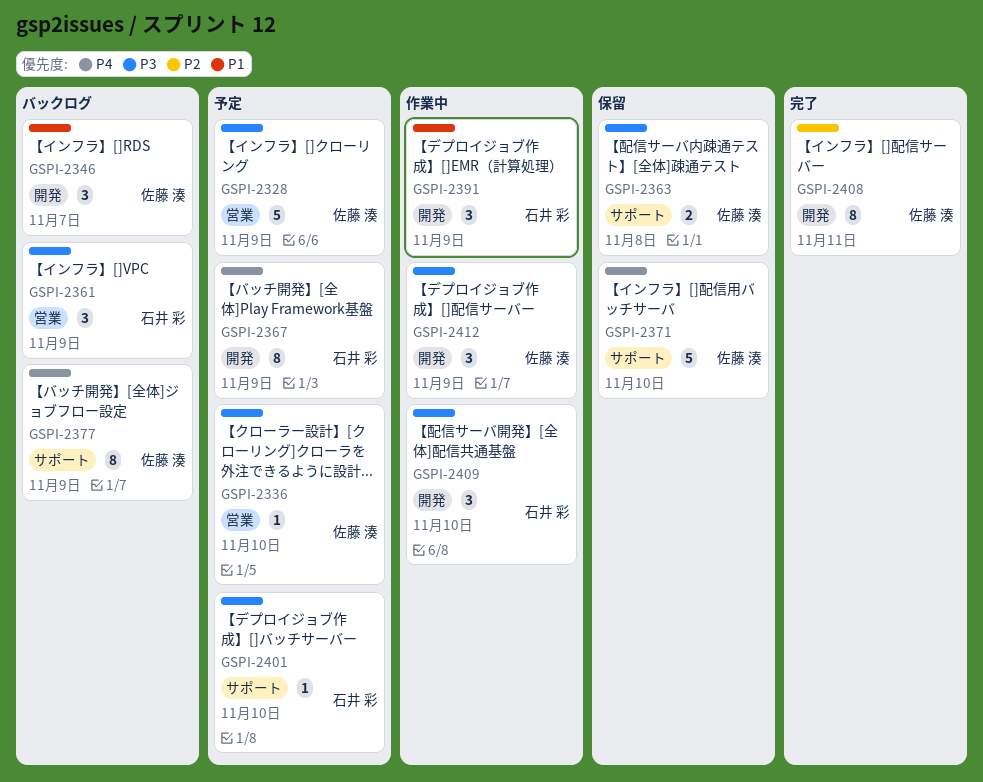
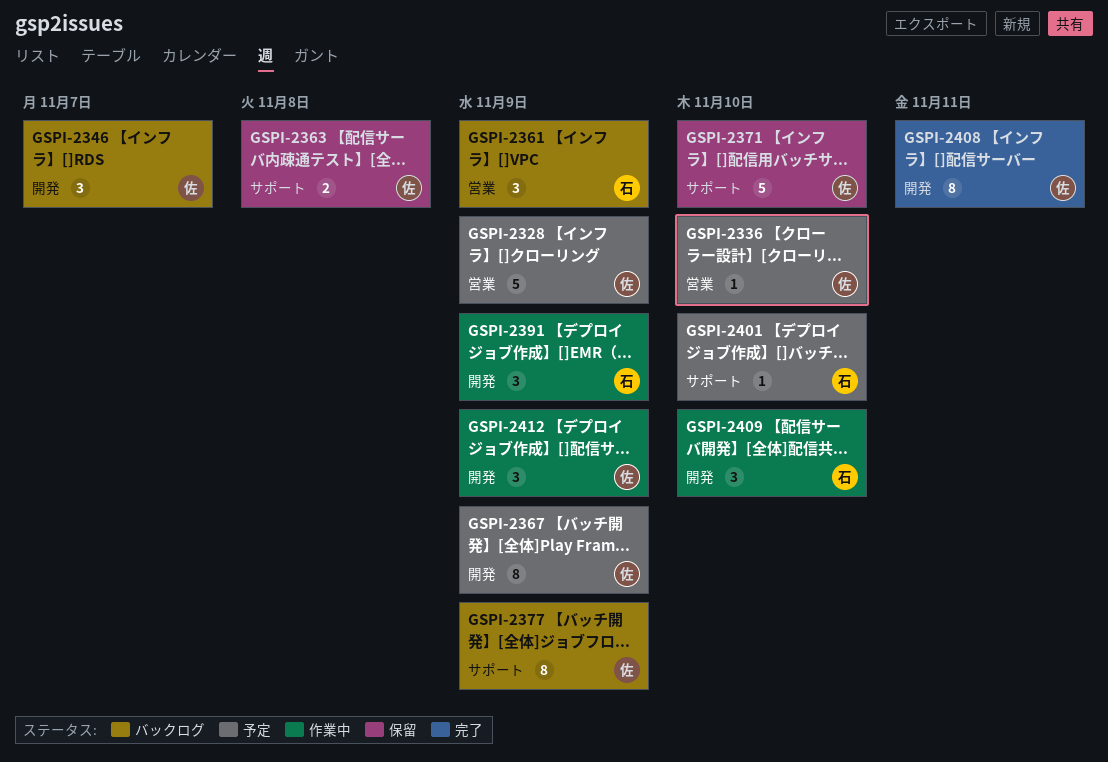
GSPI-2367, owner: 石井 彩 -> 佐藤 湊

